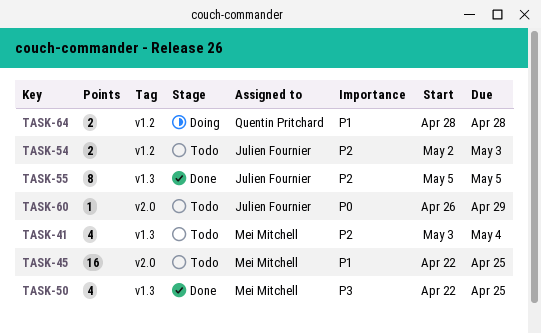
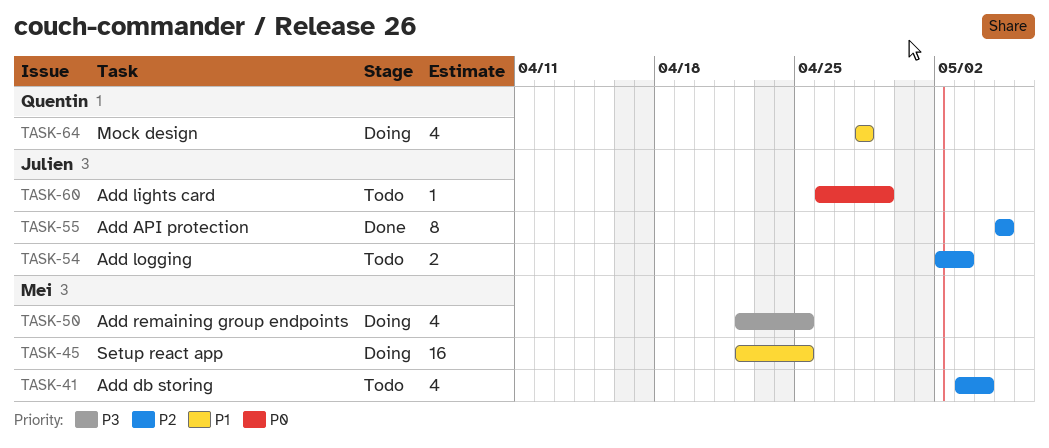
TASK-45, status: Todo -> Doing
TASK-50, status: Done -> Doing
TASK-64, estimate: 2 -> 4

